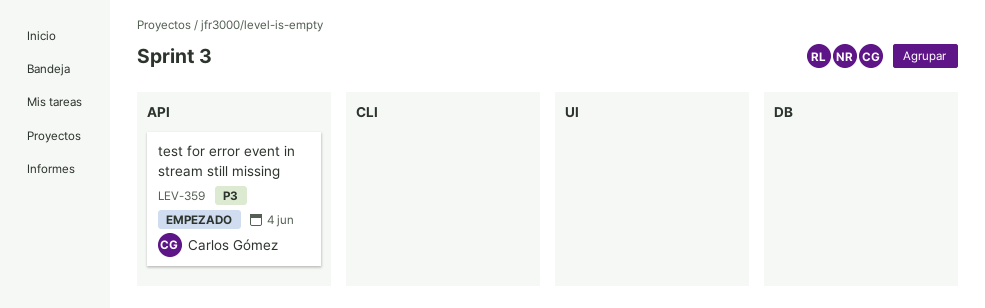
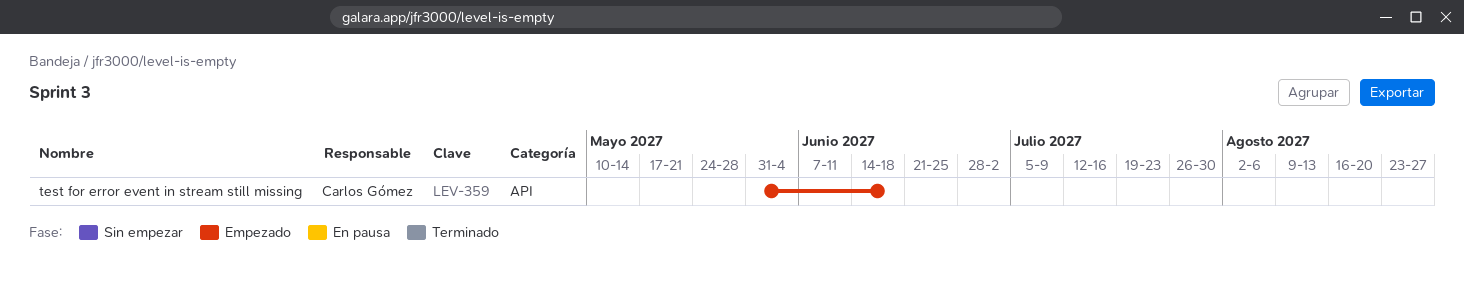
LEV-359, due: Jun 4 -> Jun 18

